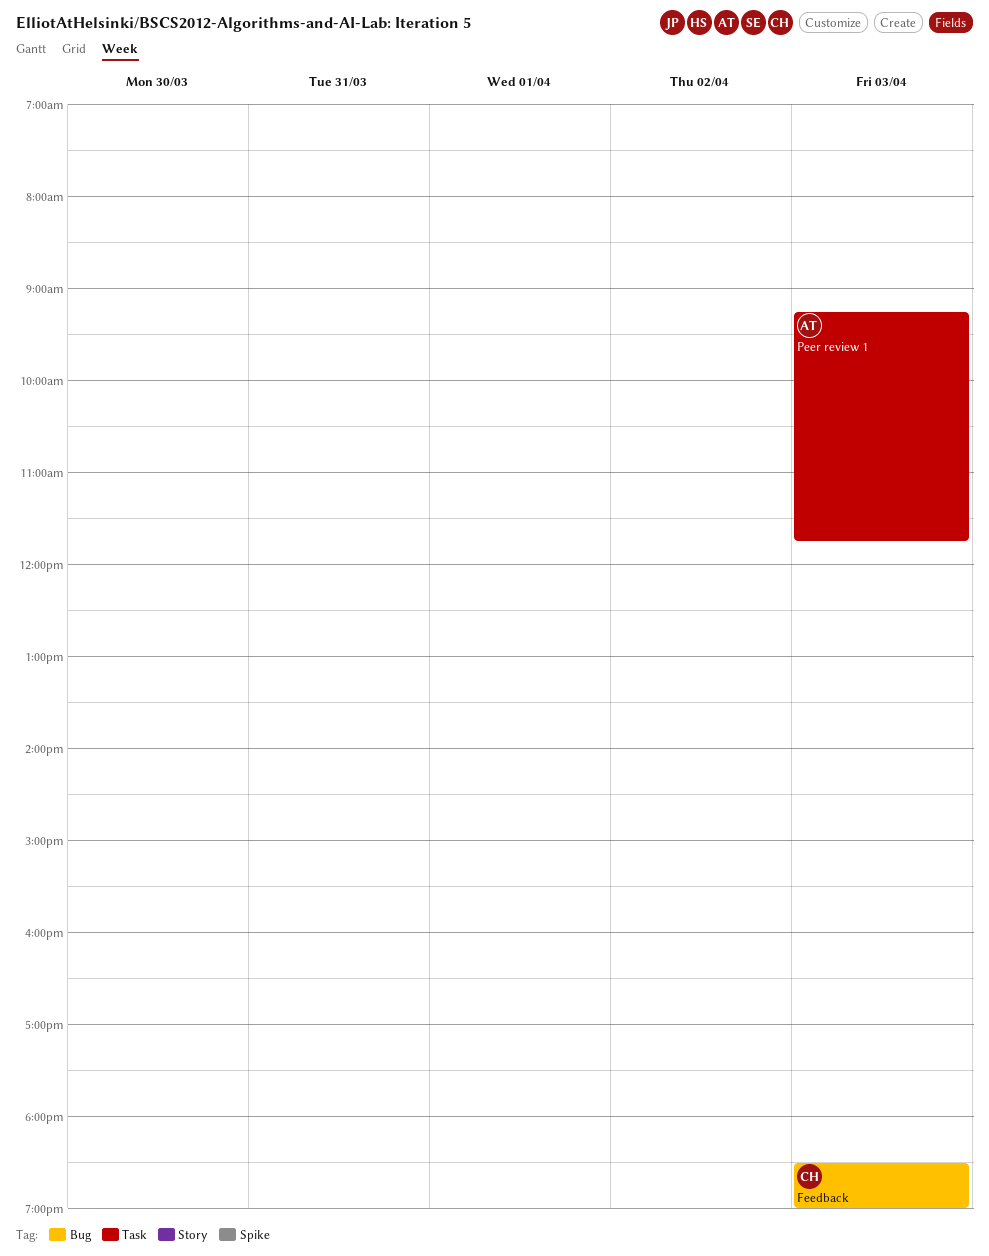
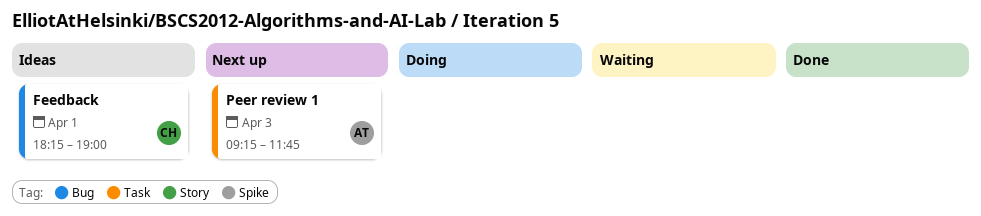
Feedback, day: Apr 3 -> Apr 1
Feedback, begins: 18:30 -> 18:15

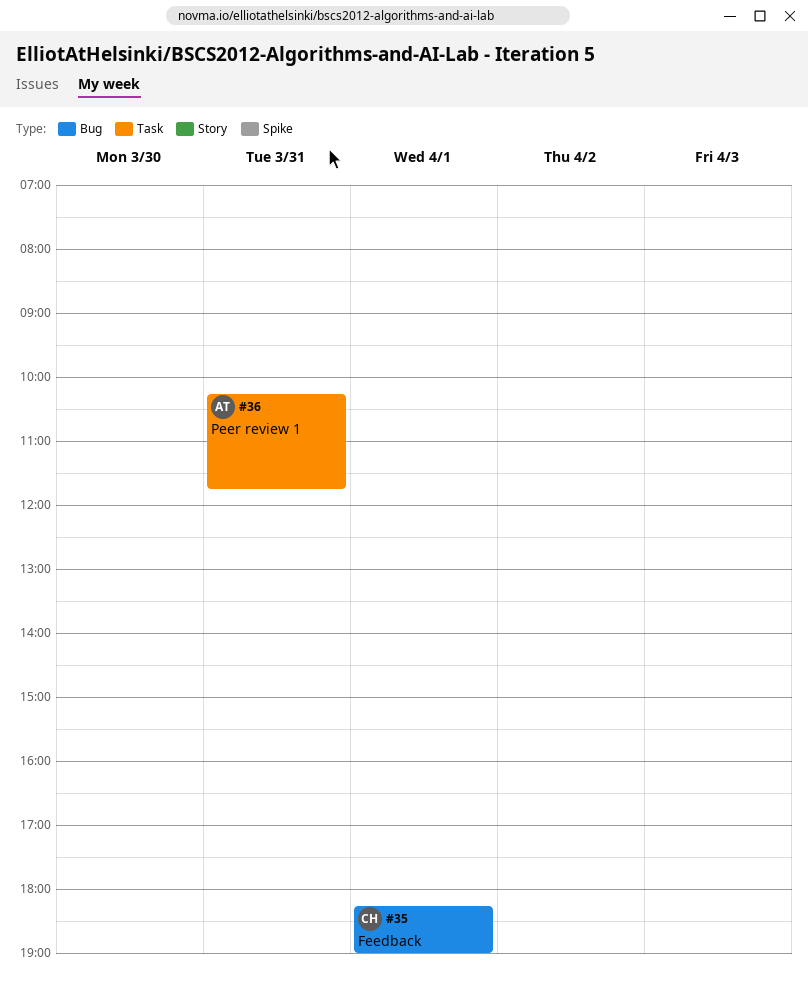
Peer review 1, day: Apr 3 -> Mar 31
Peer review 1, begins: 09:15 -> 10:15

